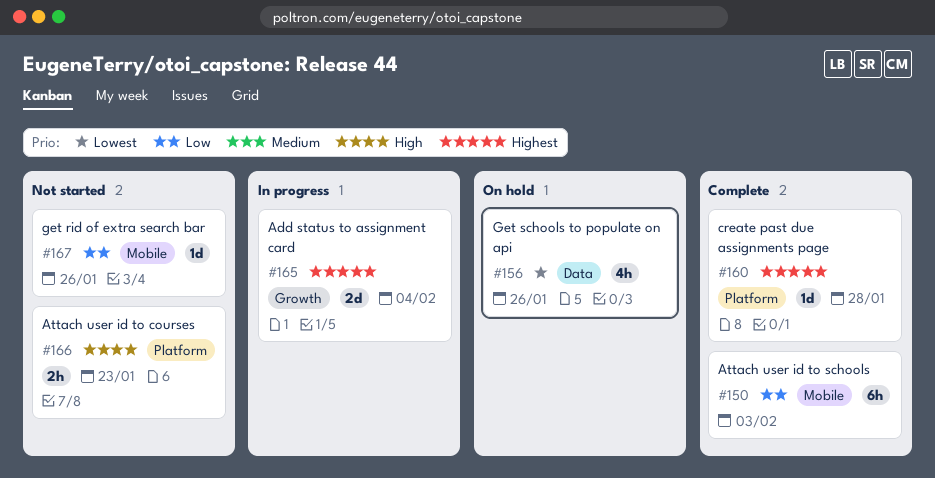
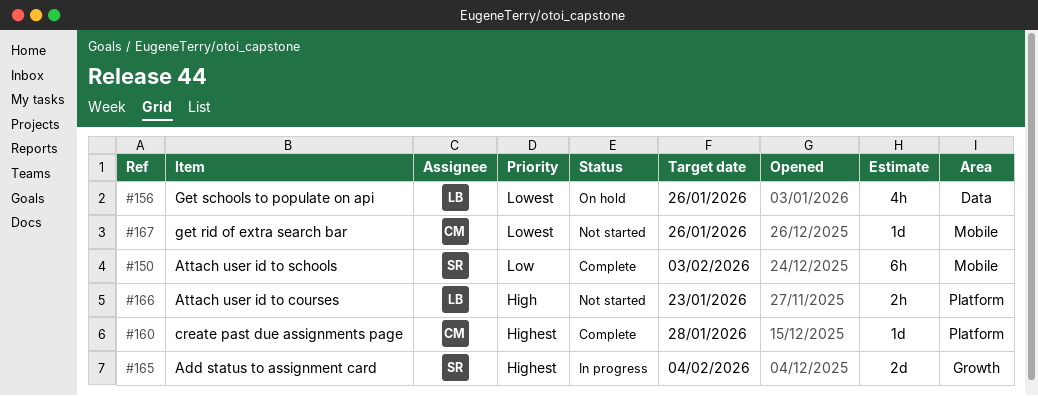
#167, priority: Low -> Lowest

